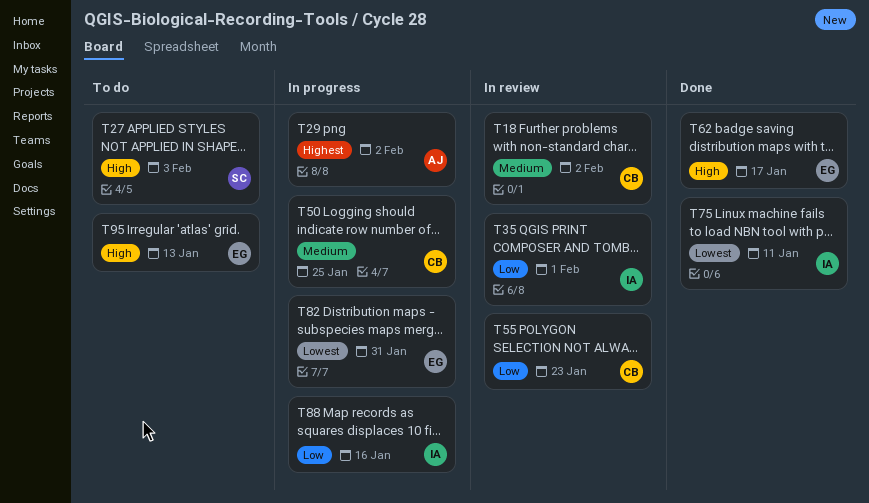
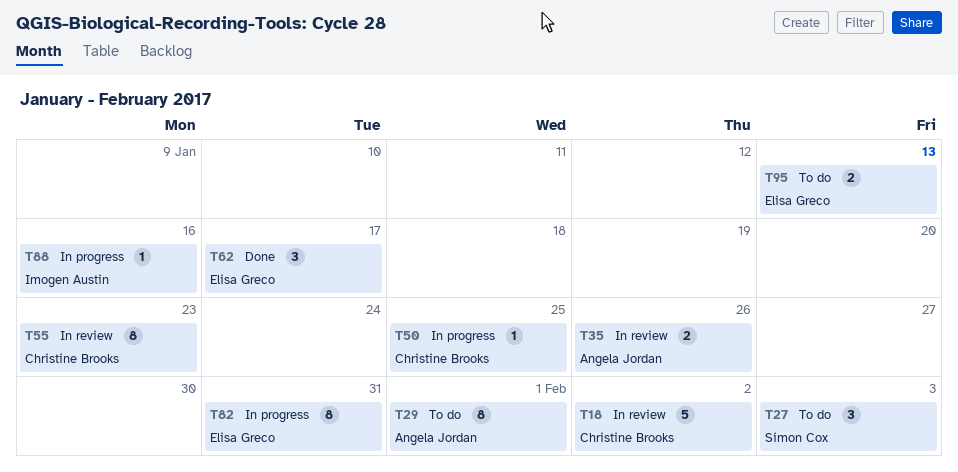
T29, status: In progress -> To do
T29, due: Feb 2 -> Feb 1
T35, owner: Imogen Austin -> Angela Jordan
T35, due: Feb 1 -> Jan 26
T75: present -> none

